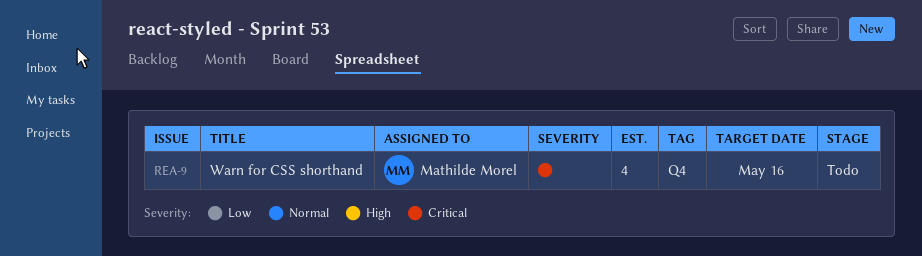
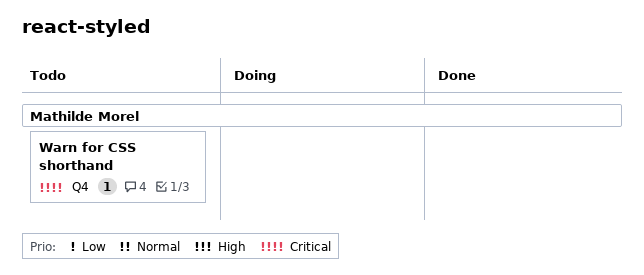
Warn for CSS shorthand, estimate: 4 -> 1

